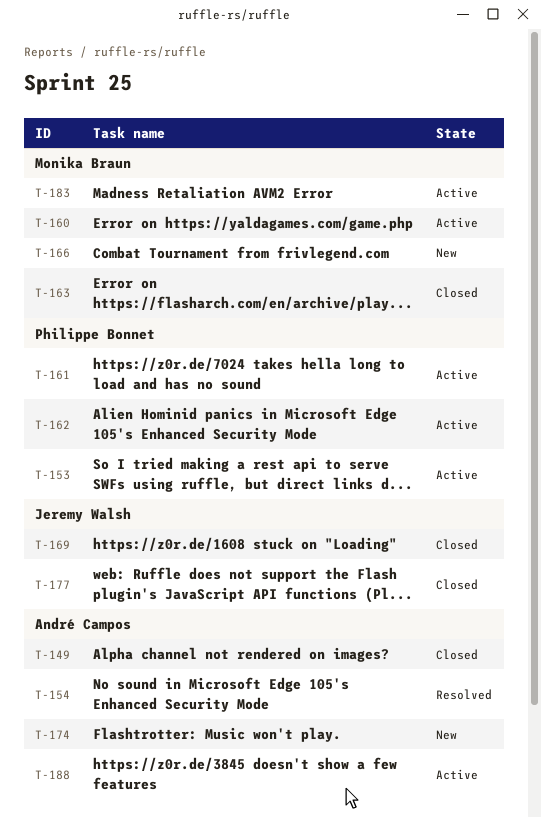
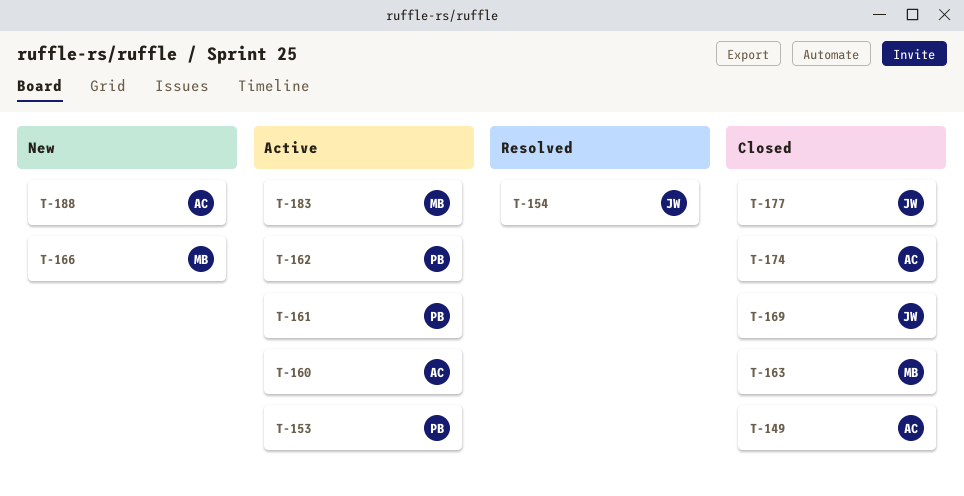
T-154, owner: André Campos -> Jeremy Walsh
T-160, owner: Monika Braun -> André Campos
T-174, status: New -> Closed
T-188, status: Active -> New

